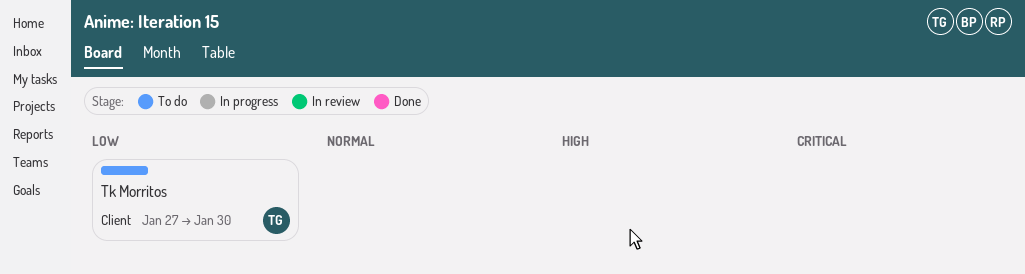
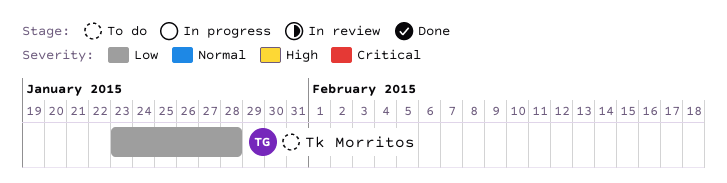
Tk Morritos, start: Jan 27 -> Jan 23
Tk Morritos, due: Jan 30 -> Jan 28

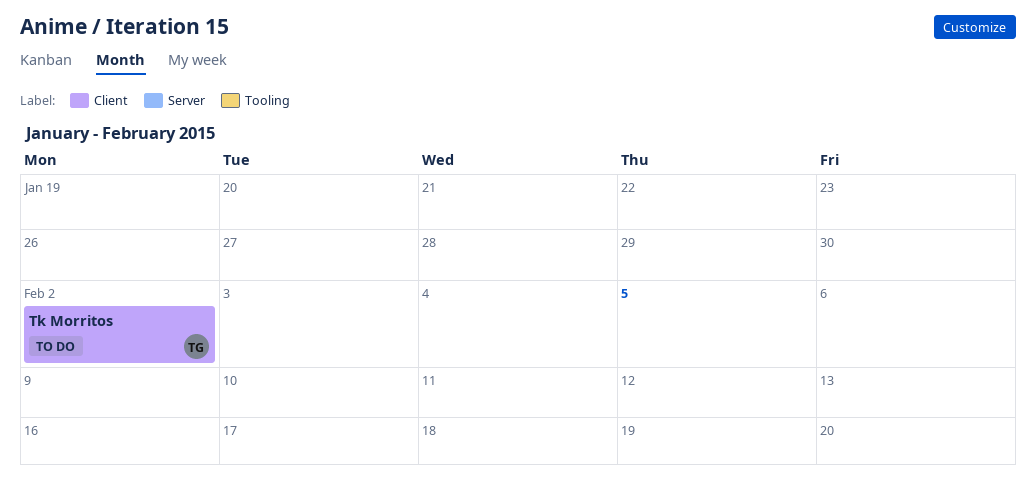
Tk Morritos, due: Jan 28 -> Feb 2

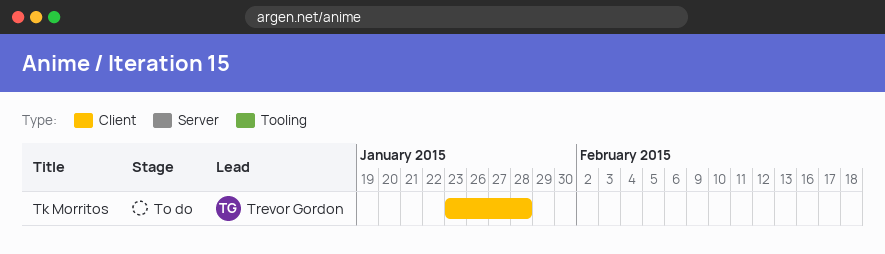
Tk Morritos, due: Feb 2 -> Jan 28

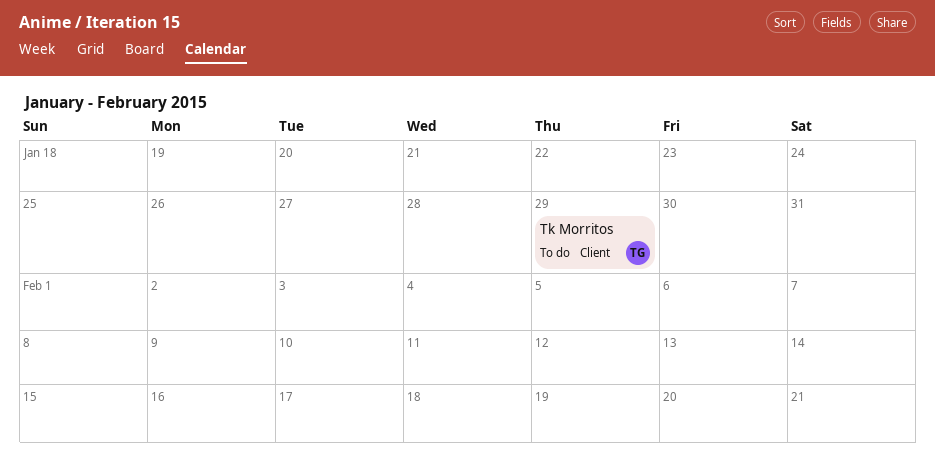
Tk Morritos, due: Jan 28 -> Jan 29

